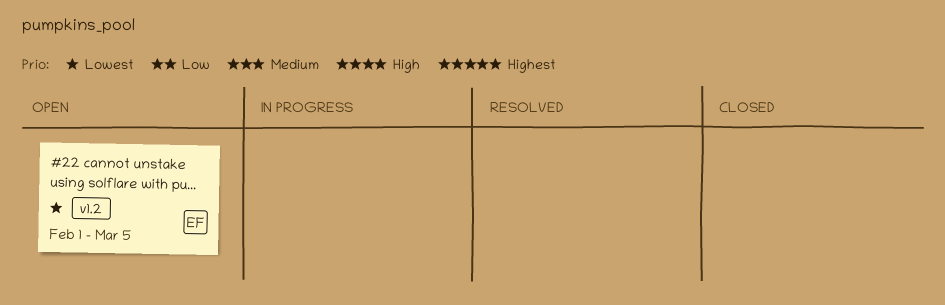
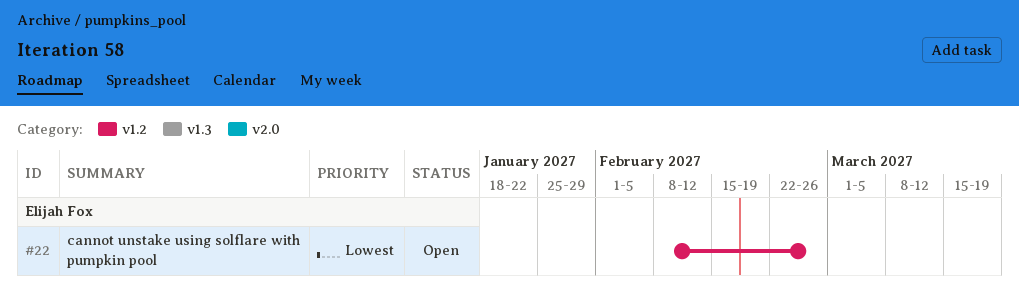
#22, start: Feb 1 -> Feb 8
#22, due: Mar 5 -> Feb 26

